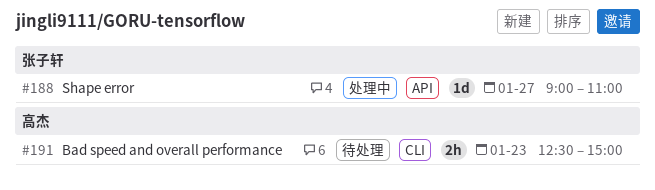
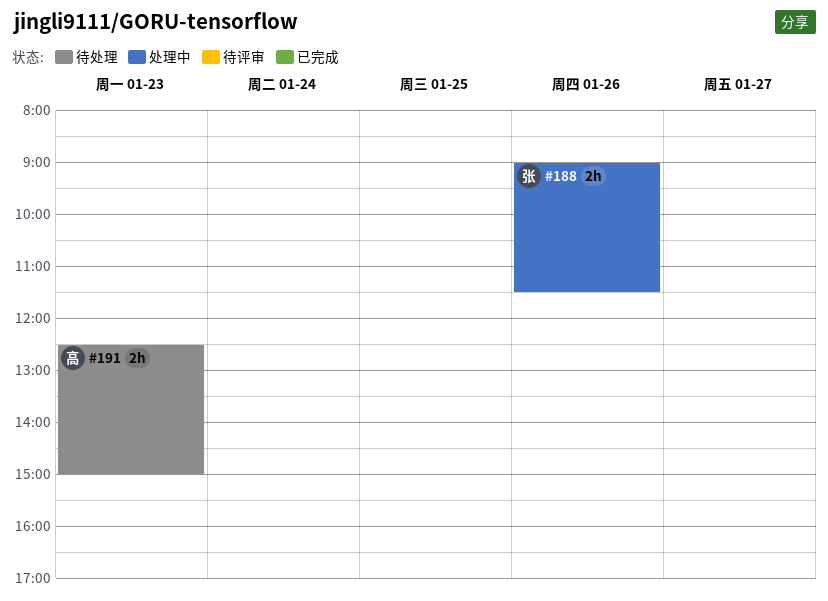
#188, estimate: 1d -> 2h
#188, day: Jan 27 -> Jan 26
#188, ends: 11:00 -> 11:30

